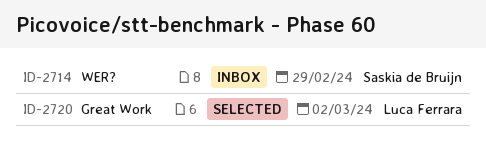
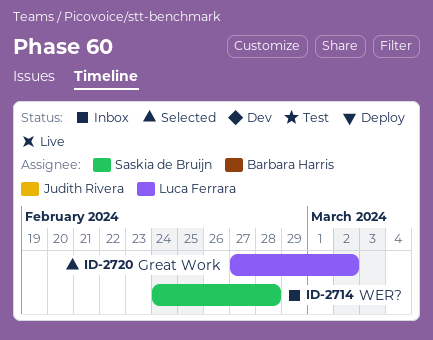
ID-2714, due: Feb 29 -> Feb 28

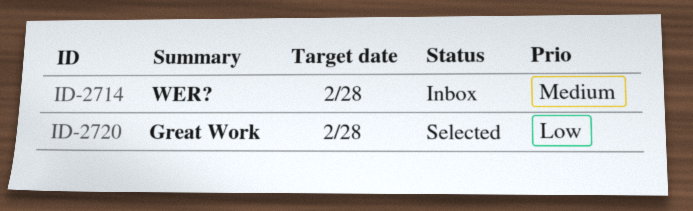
ID-2720, due: Mar 2 -> Feb 28

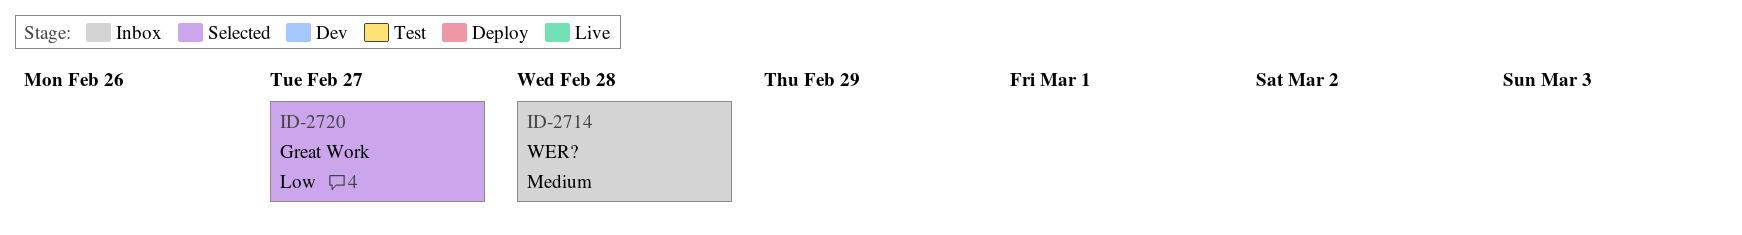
ID-2720, due: Feb 28 -> Feb 27

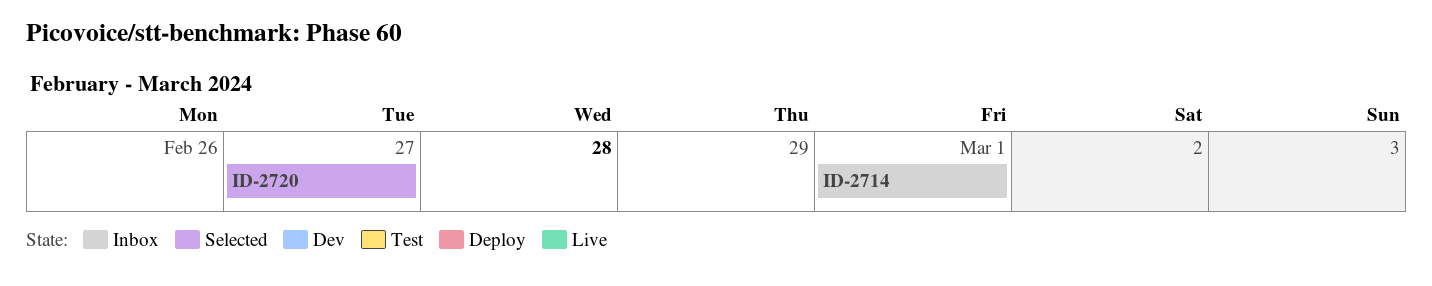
ID-2714, due: Feb 28 -> Mar 1

